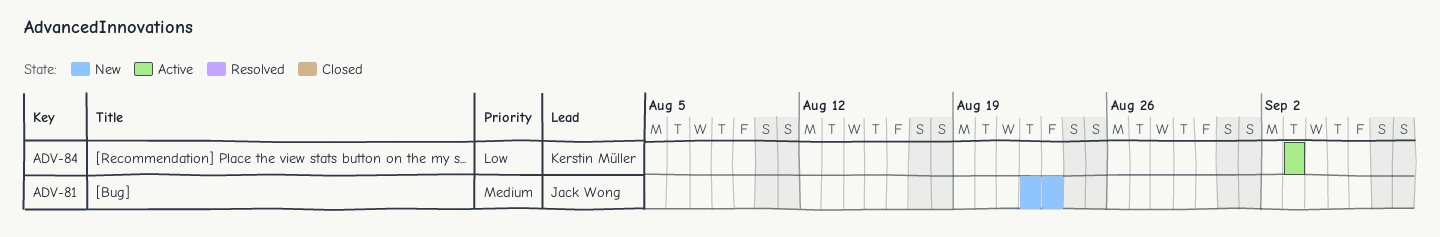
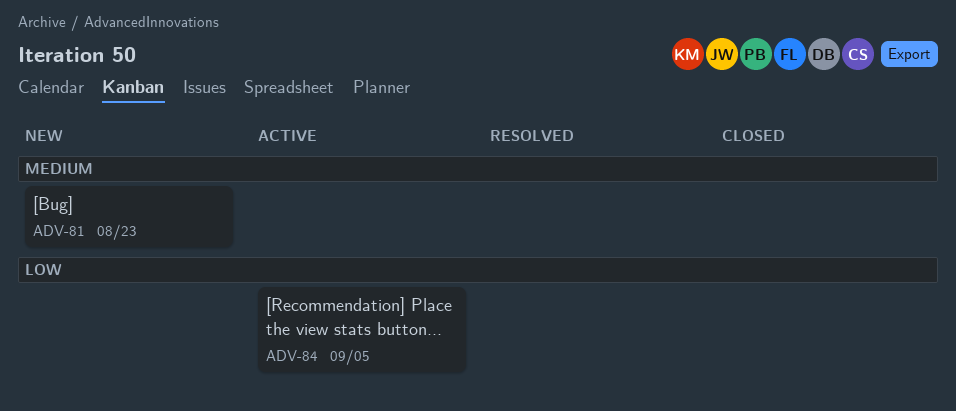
ADV-84, due: Sep 3 -> Sep 5

